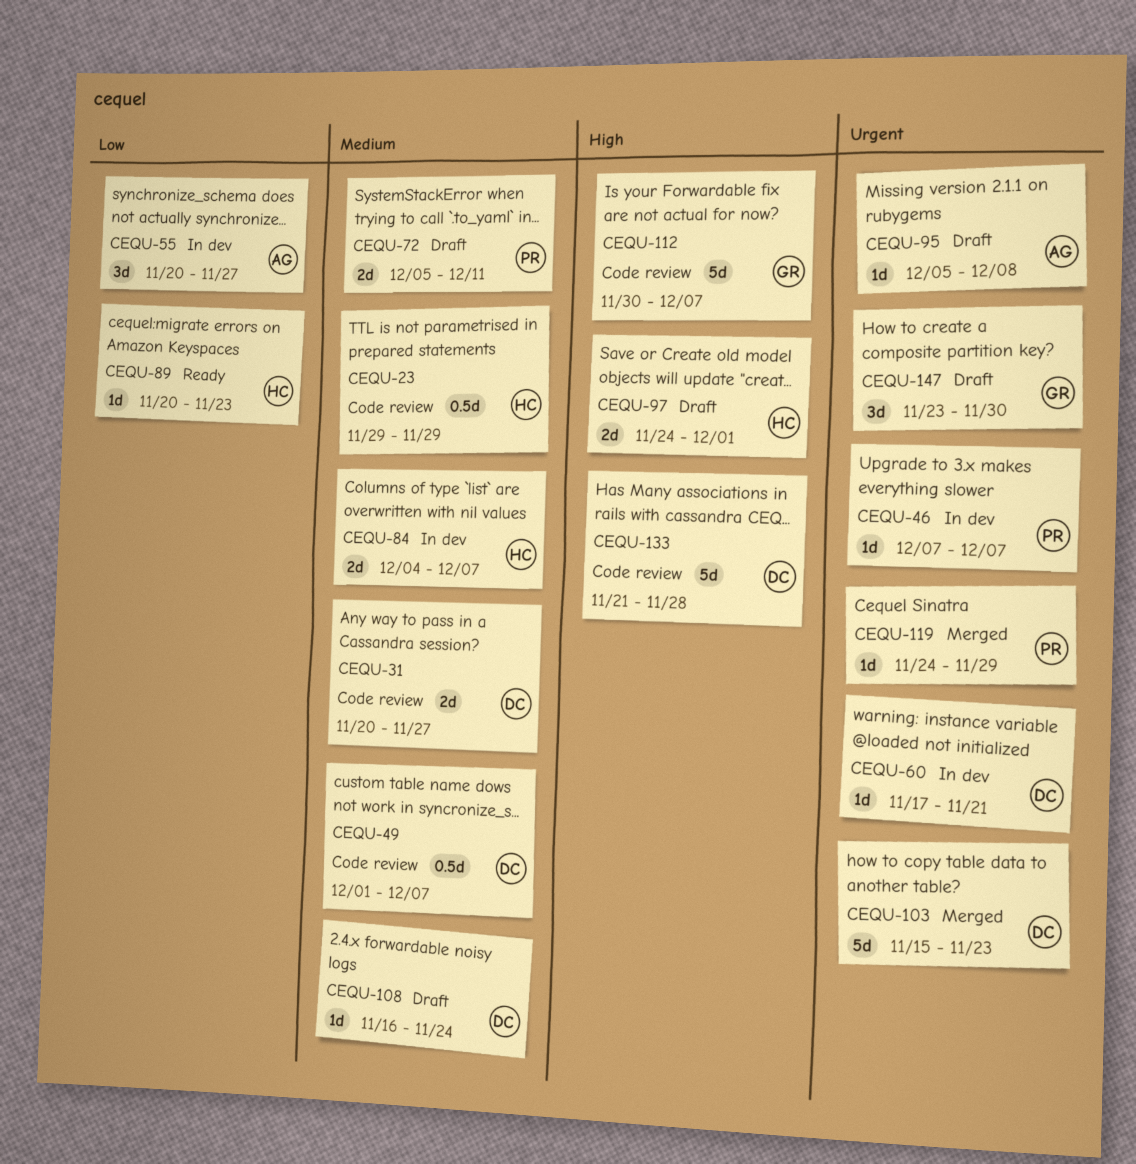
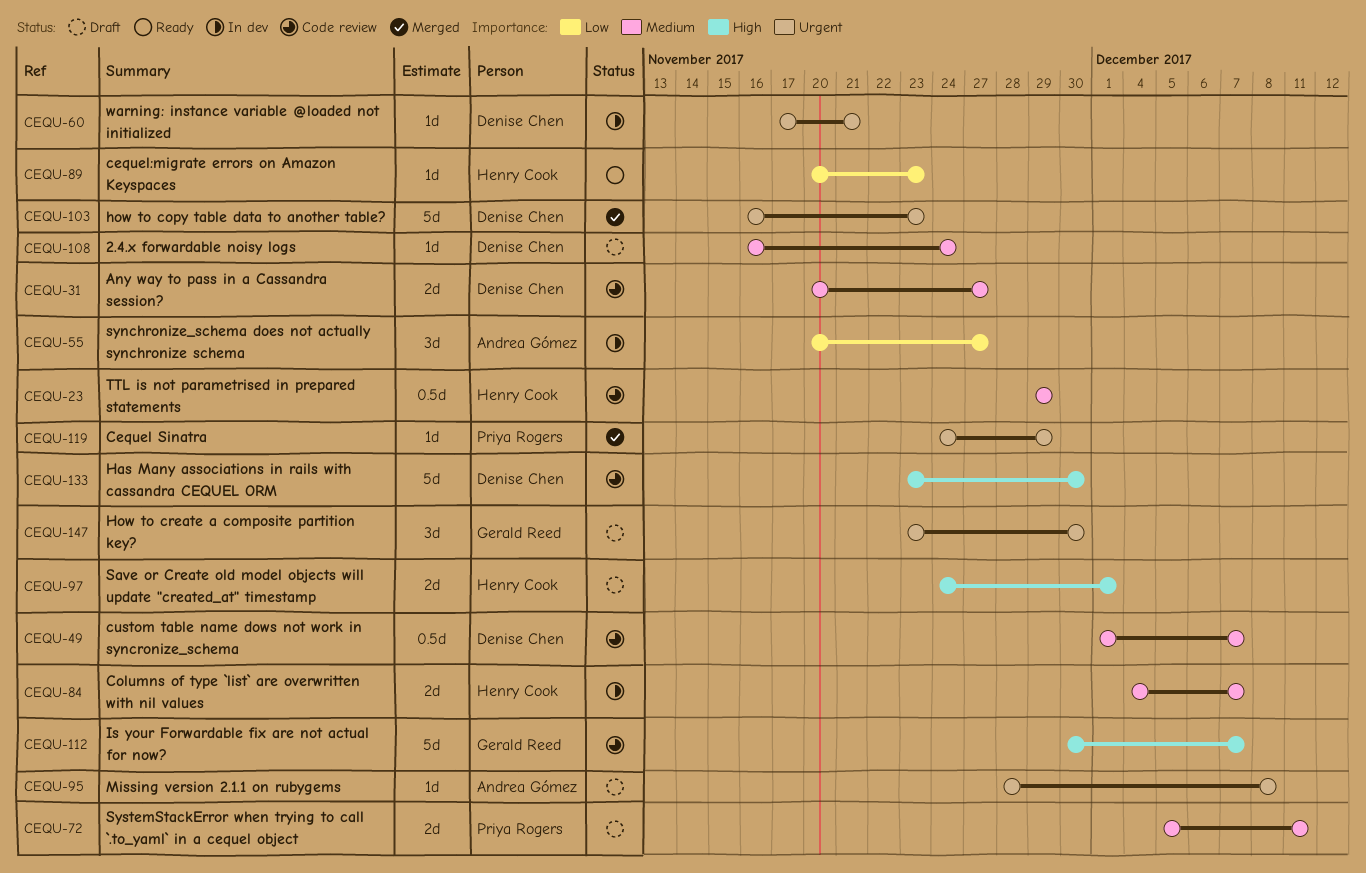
CEQU-46: present -> none
CEQU-95, start: Dec 5 -> Nov 28
CEQU-103, start: Nov 15 -> Nov 16
CEQU-133, start: Nov 21 -> Nov 23
CEQU-133, due: Nov 28 -> Nov 30

